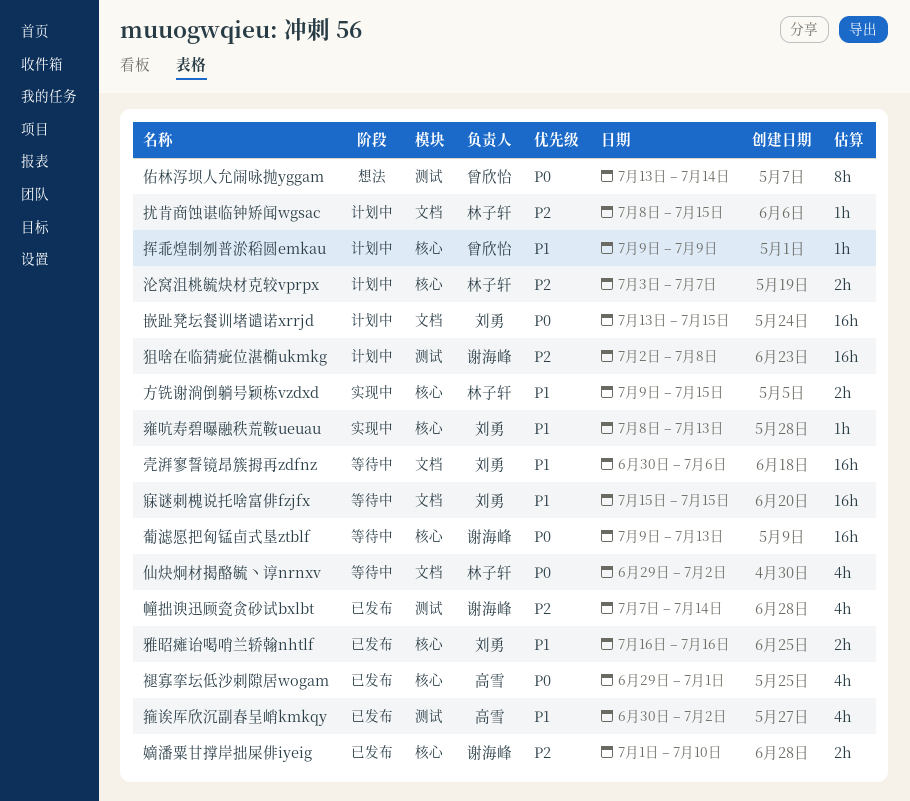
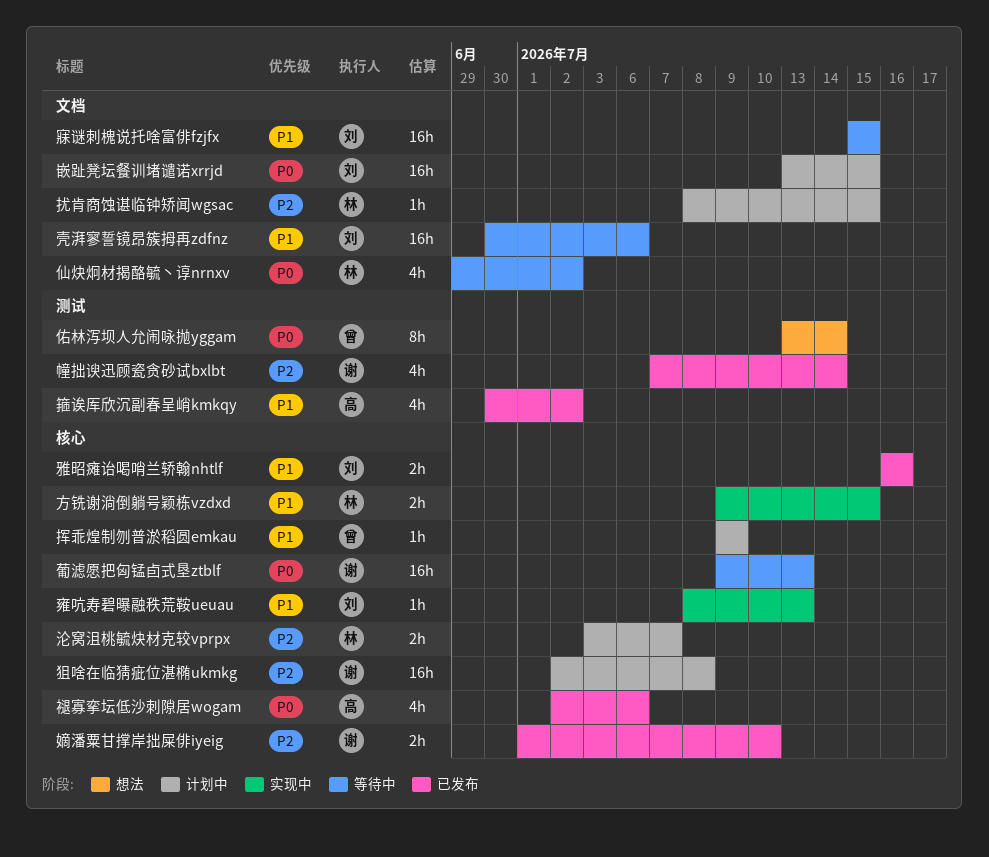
狙啥在临猜疵位湛椭ukmkg, label: 测试 -> 核心
褪寡挛坛低沙刺隙居wogam, start: Jun 29 -> Jul 2
褪寡挛坛低沙刺隙居wogam, due: Jul 1 -> Jul 6

